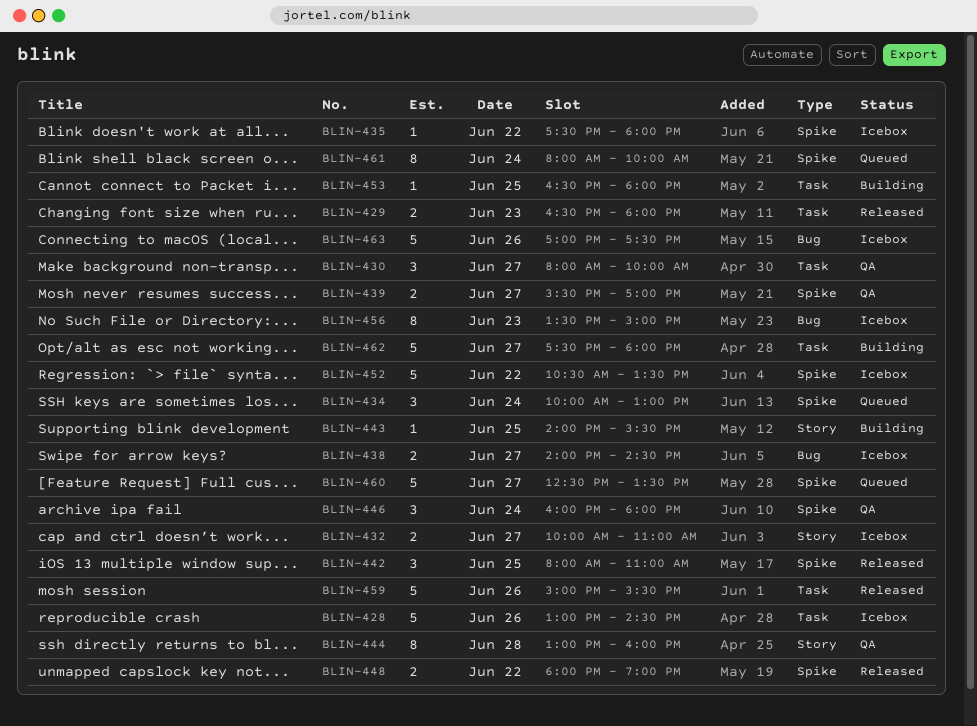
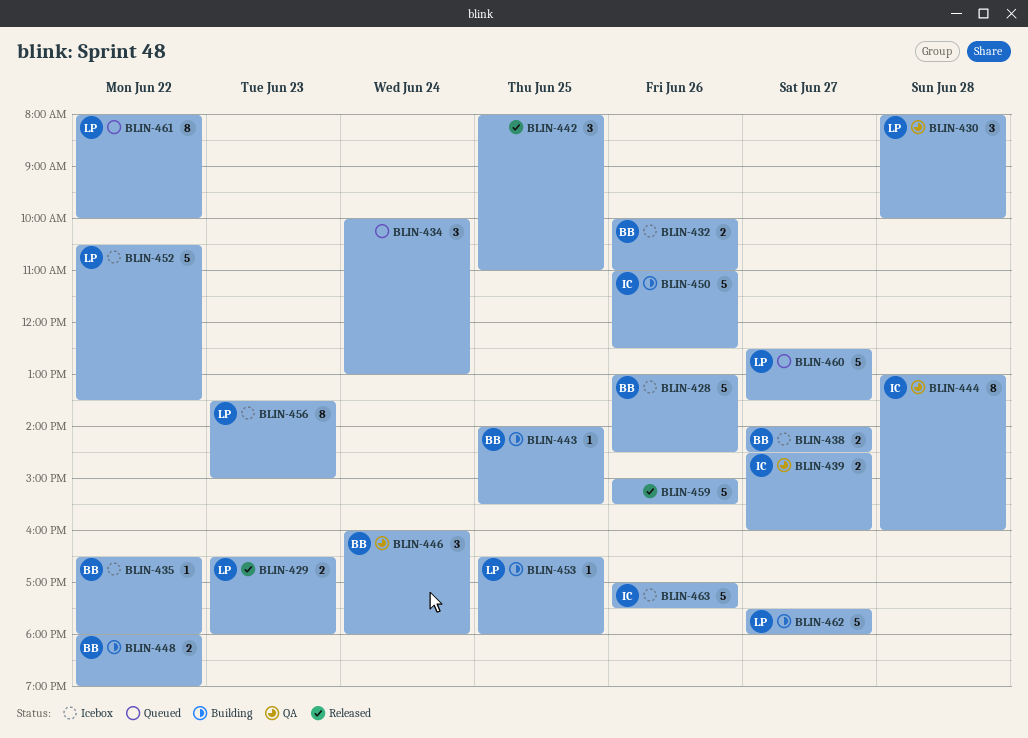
BLIN-430, day: Jun 27 -> Jun 28
BLIN-432, day: Jun 27 -> Jun 26
BLIN-435, begins: 17:30 -> 16:30
BLIN-439, begins: 15:30 -> 14:30
BLIN-439, ends: 17:00 -> 16:00
BLIN-448, status: Released -> Building
BLIN-450: none -> present
BLIN-461, day: Jun 24 -> Jun 22

